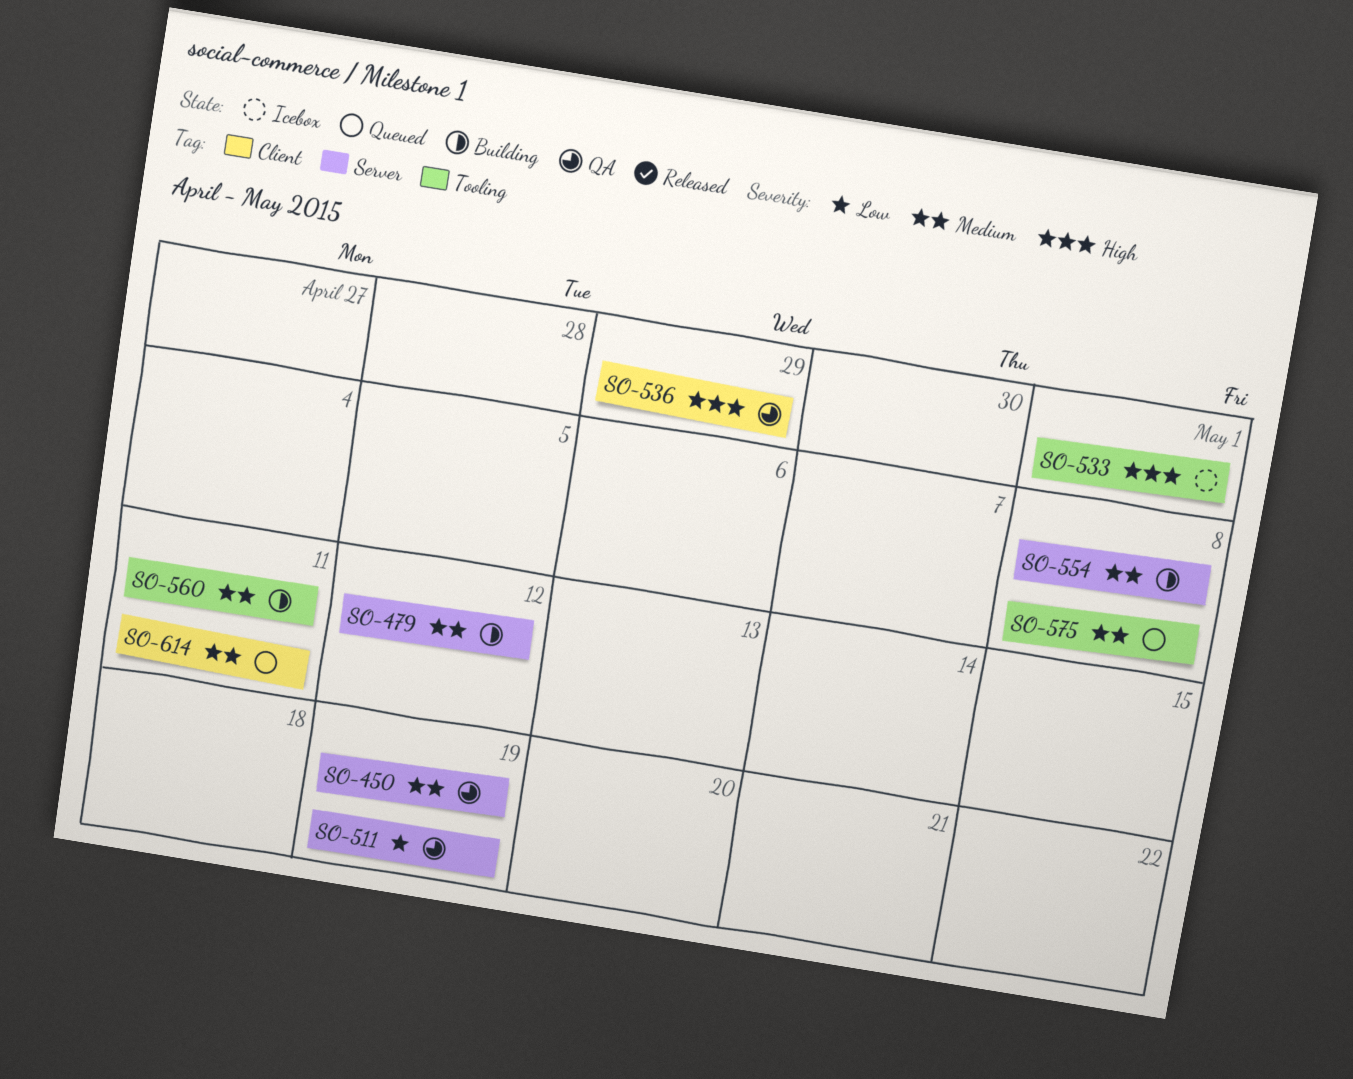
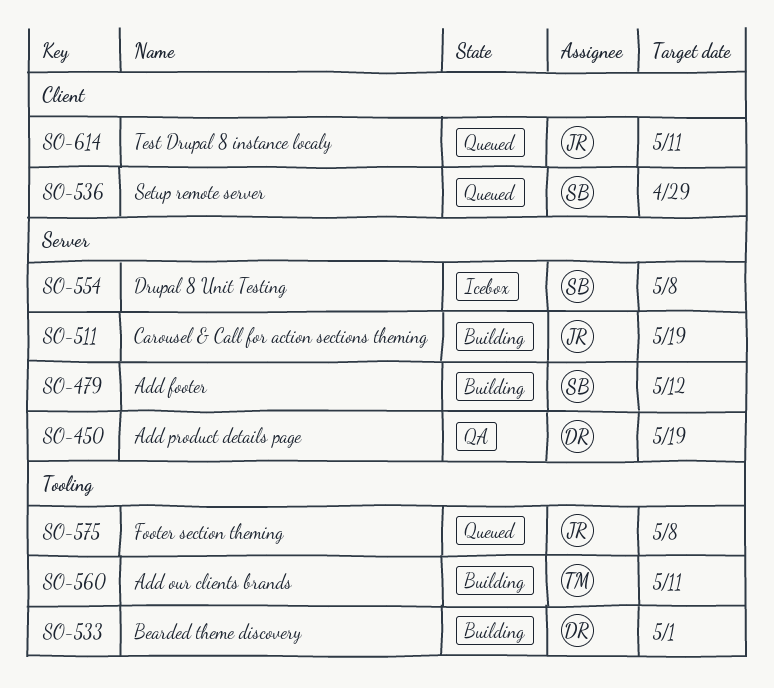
SO-511, status: QA -> Building
SO-533, status: Icebox -> Building
SO-536, status: QA -> Queued
SO-554, status: Building -> Icebox

